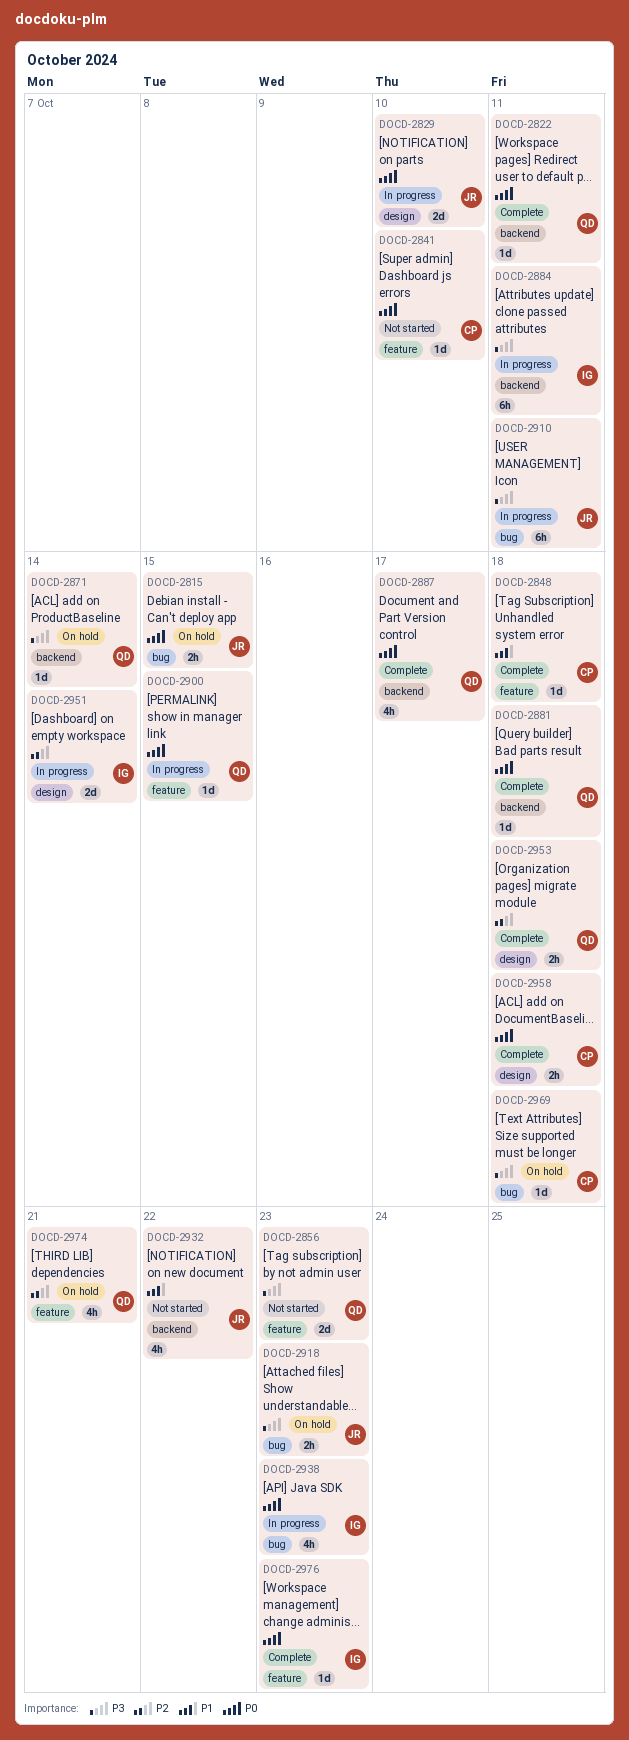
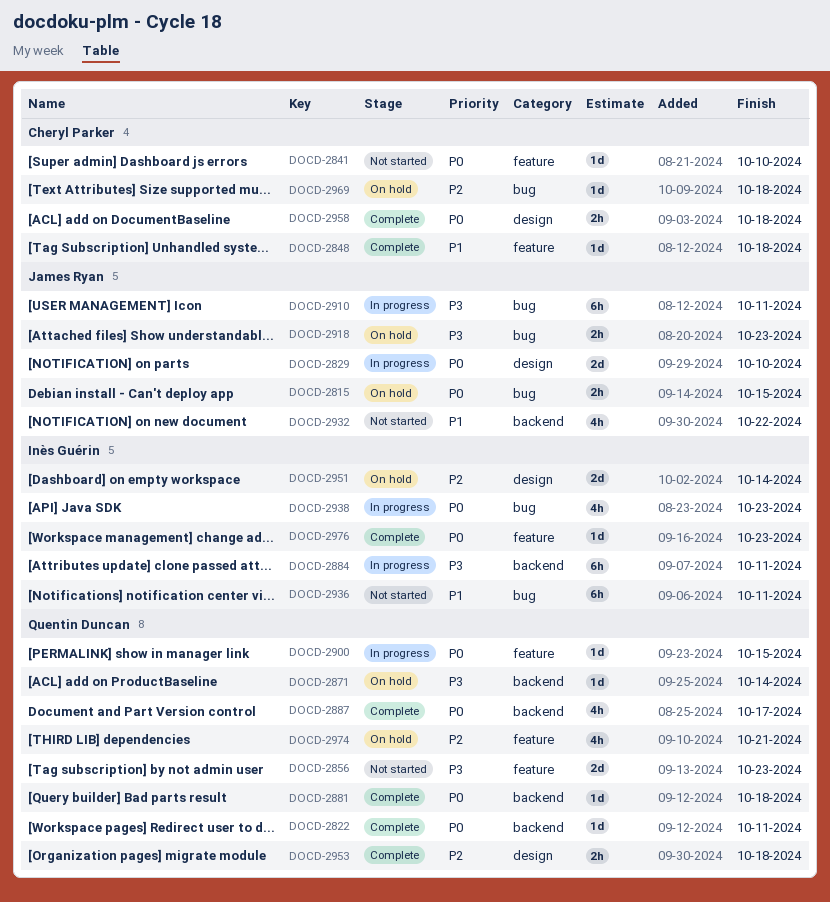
DOCD-2936: none -> present
DOCD-2951, status: In progress -> On hold
DOCD-2969, priority: P3 -> P2

